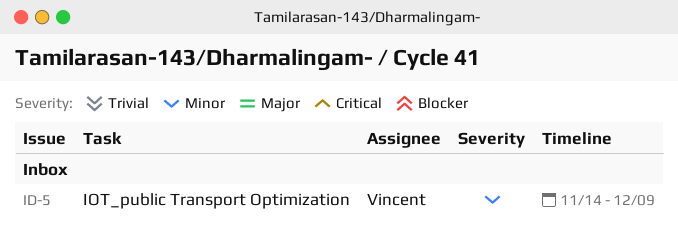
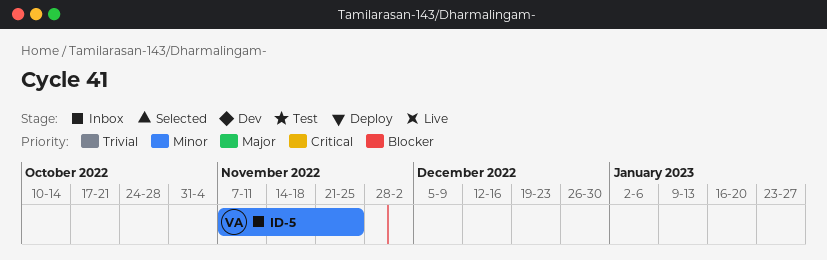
ID-5, start: Nov 14 -> Nov 7
ID-5, due: Dec 9 -> Nov 25

